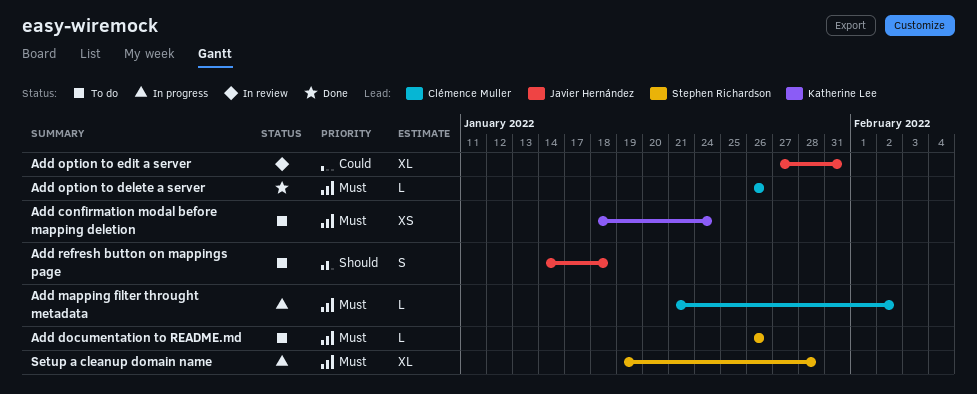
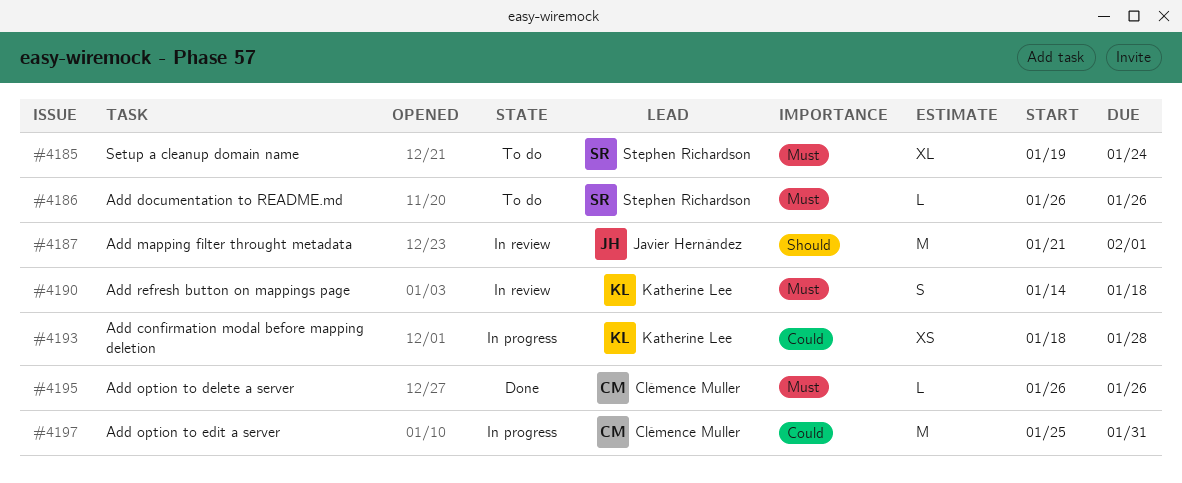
Add confirmation modal before mapping deletion, status: To do -> In progress
Add confirmation modal before mapping deletion, priority: Must -> Could
Add confirmation modal before mapping deletion, due: Jan 24 -> Jan 28
Add mapping filter throught metadata, status: In progress -> In review
Add mapping filter throught metadata, owner: Clémence Muller -> Javier Hernández
Add mapping filter throught metadata, priority: Must -> Should
Add mapping filter throught metadata, estimate: L -> M
Add mapping filter throught metadata, due: Feb 2 -> Feb 1
Add option to edit a server, status: In review -> In progress
Add option to edit a server, owner: Javier Hernández -> Clémence Muller
Add option to edit a server, estimate: XL -> M
Add option to edit a server, start: Jan 27 -> Jan 25
Add refresh button on mappings page, status: To do -> In review
Add refresh button on mappings page, owner: Javier Hernández -> Katherine Lee
Add refresh button on mappings page, priority: Should -> Must
Setup a cleanup domain name, status: In progress -> To do
Setup a cleanup domain name, due: Jan 28 -> Jan 24

